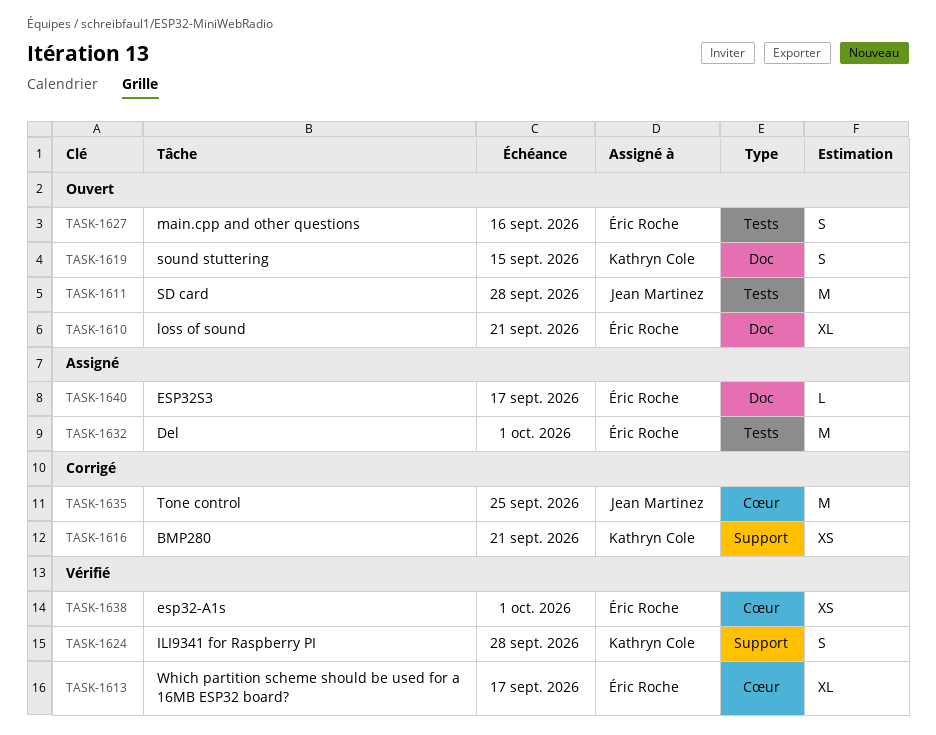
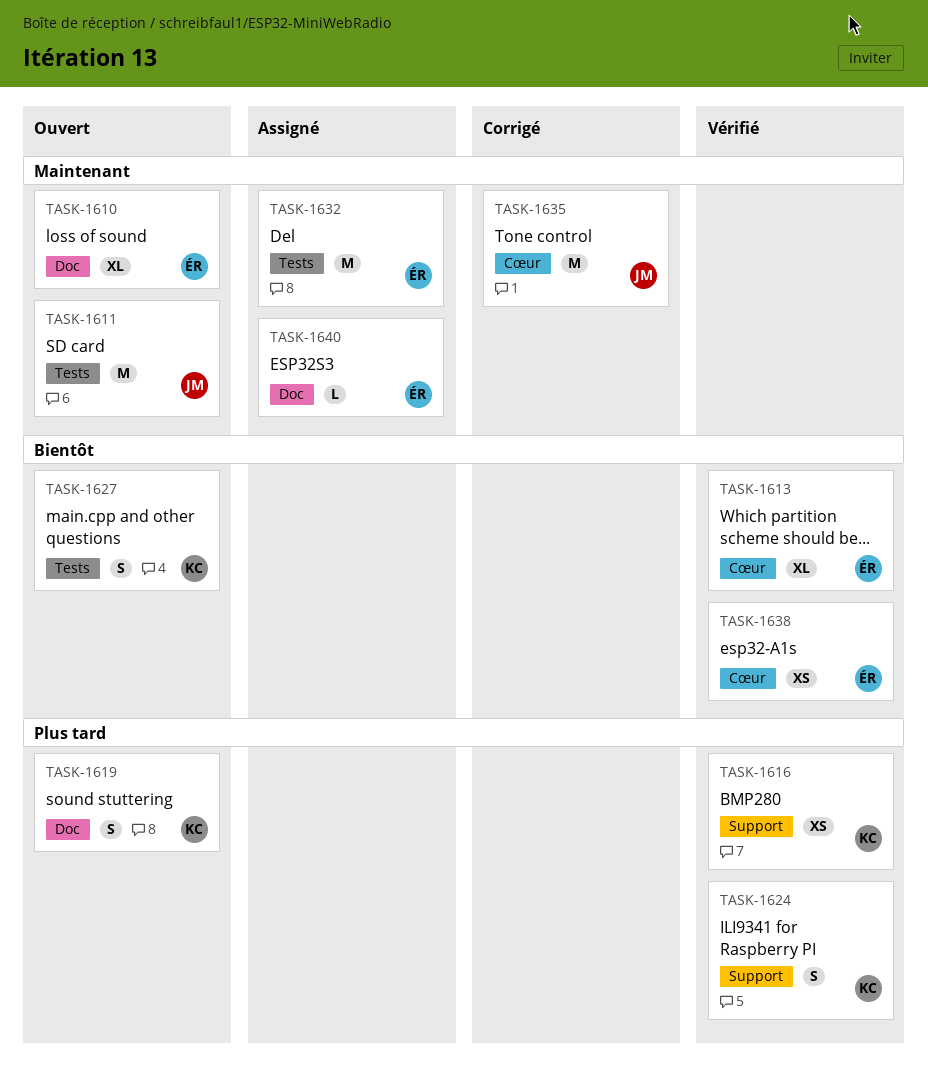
TASK-1616, status: Corrigé -> Vérifié
TASK-1627, owner: Éric Roche -> Kathryn Cole

